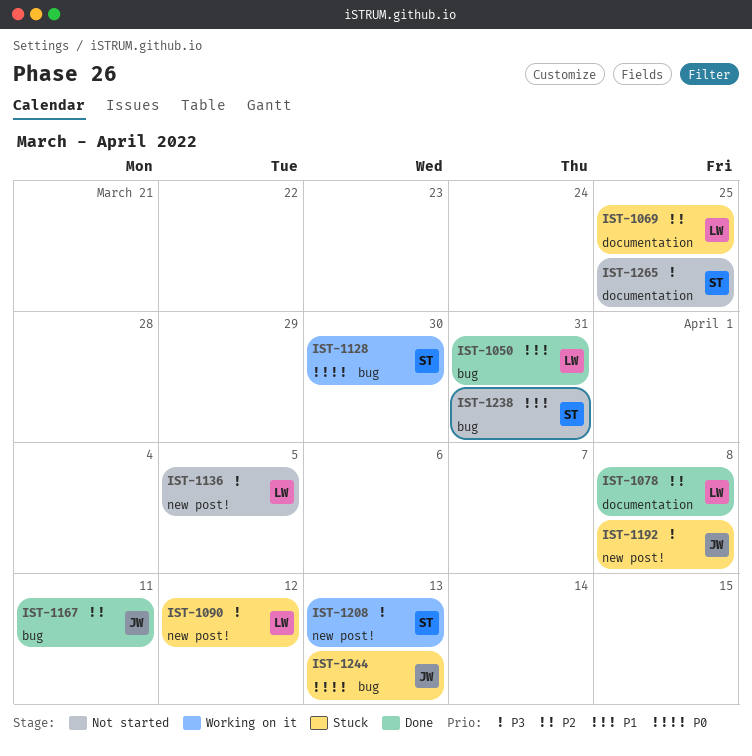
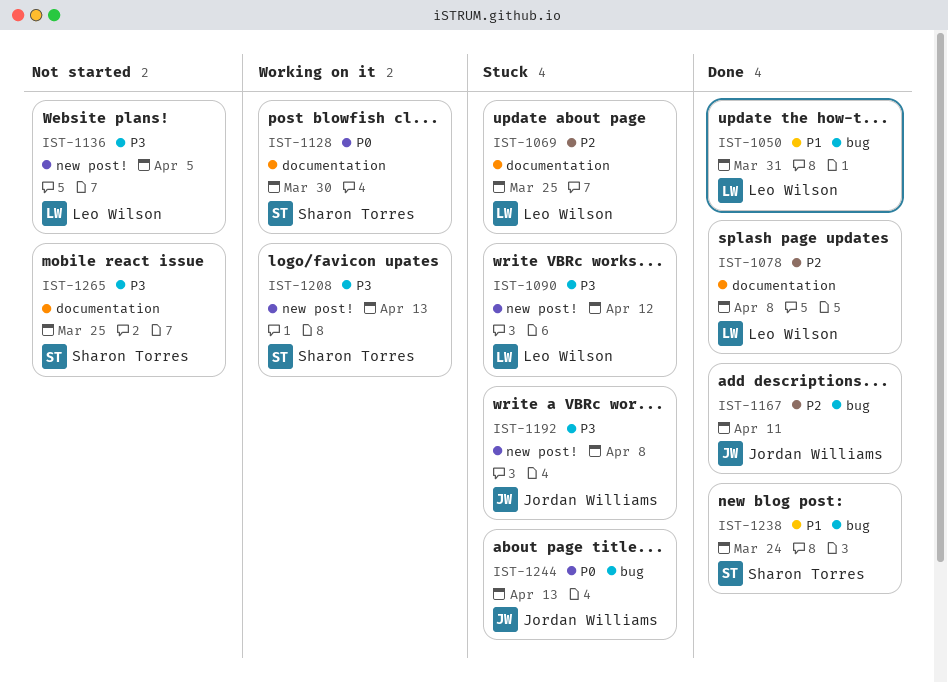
IST-1128, label: bug -> documentation
IST-1238, status: Not started -> Done
IST-1238, due: Mar 31 -> Mar 24

